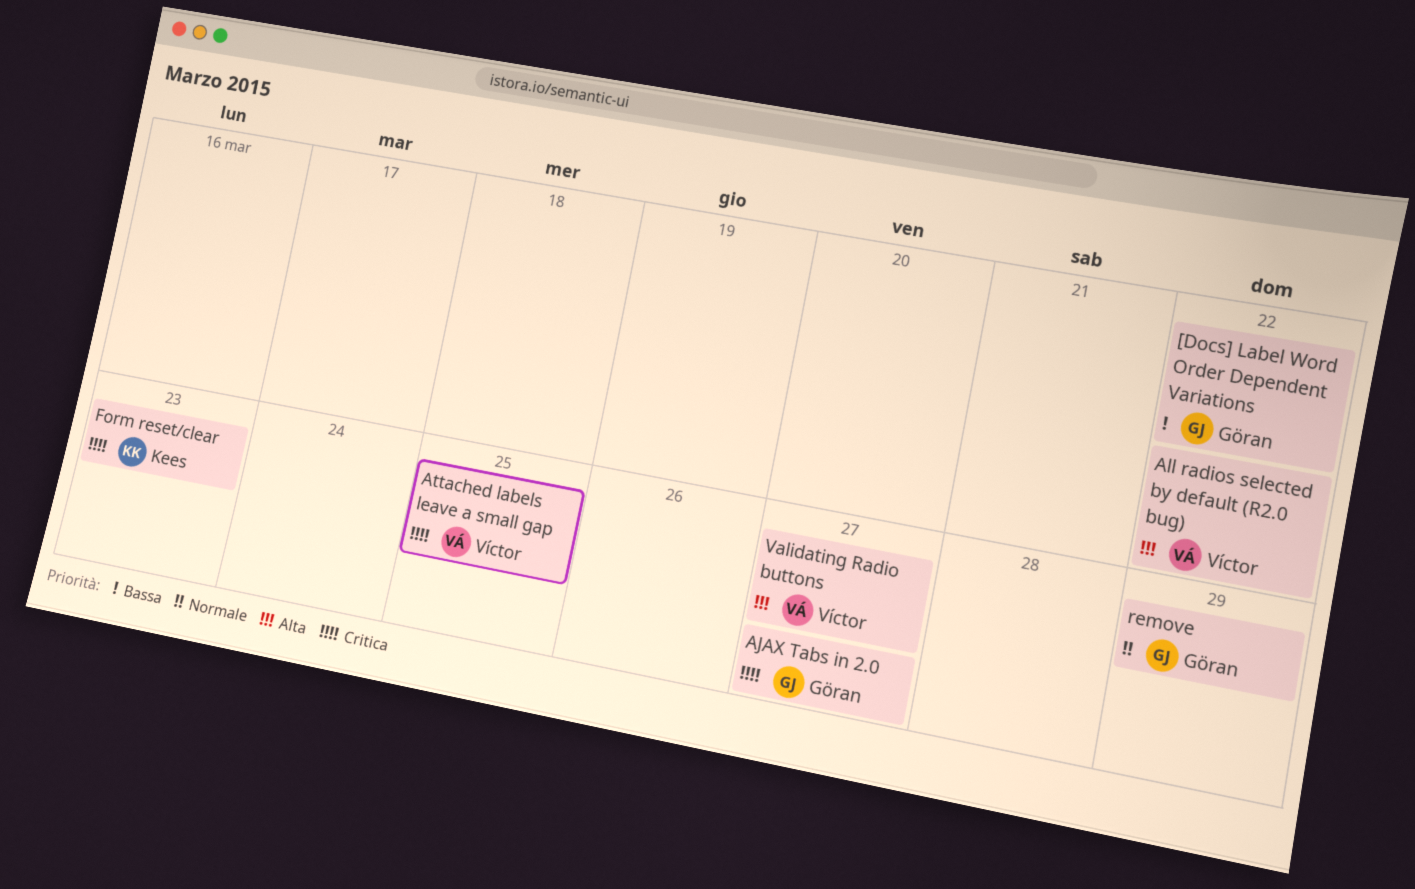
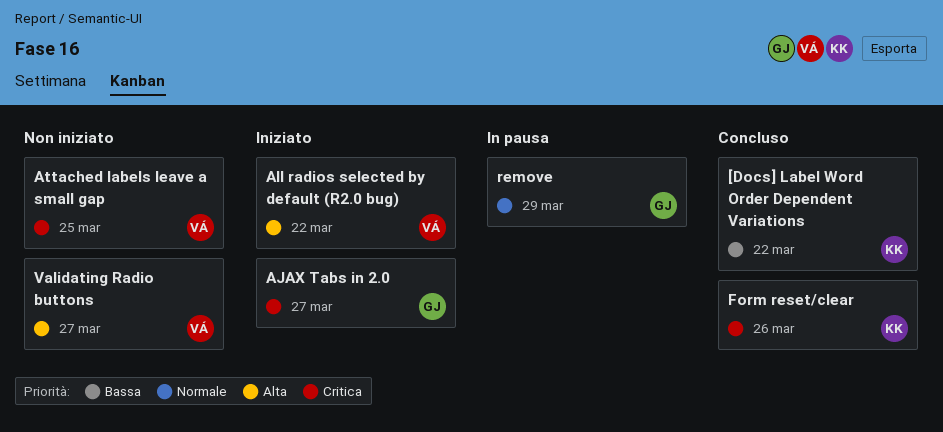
[Docs] Label Word Order Dependent Variations, owner: Göran -> Kees
Form reset/clear, due: Mar 23 -> Mar 26

